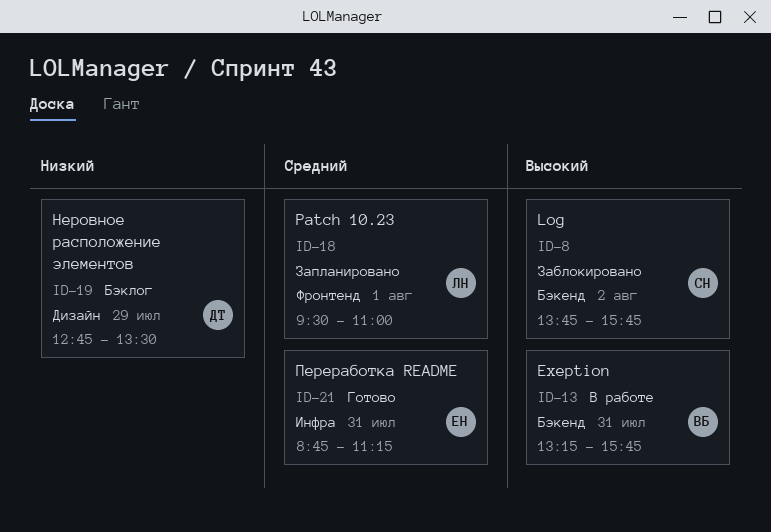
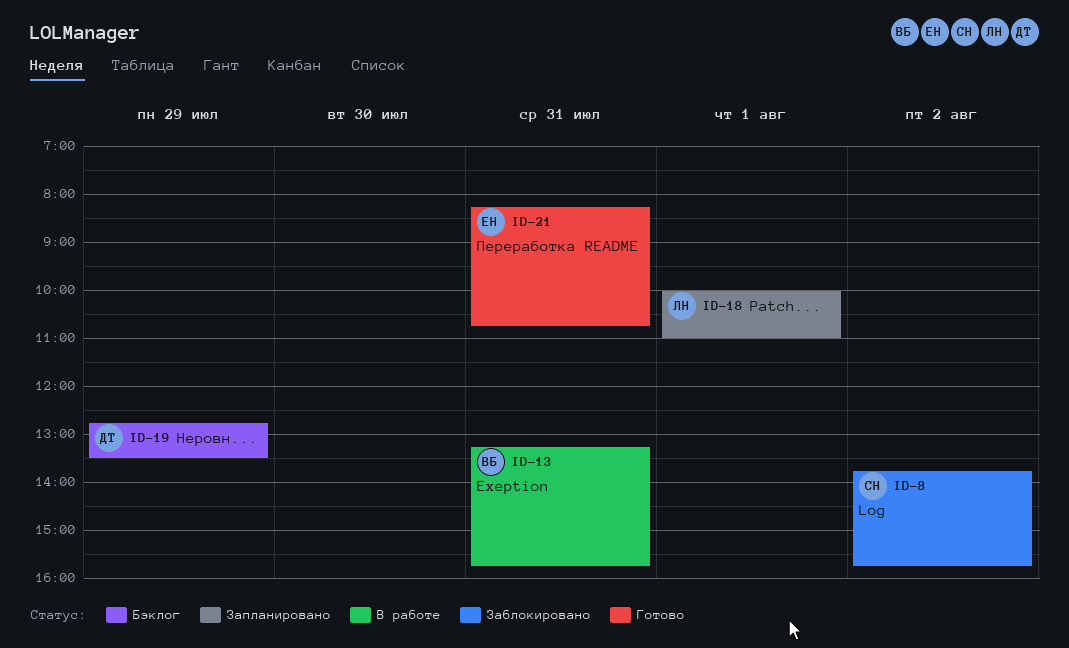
ID-18, begins: 09:30 -> 10:00
ID-21, begins: 08:45 -> 08:15
ID-21, ends: 11:15 -> 10:45

